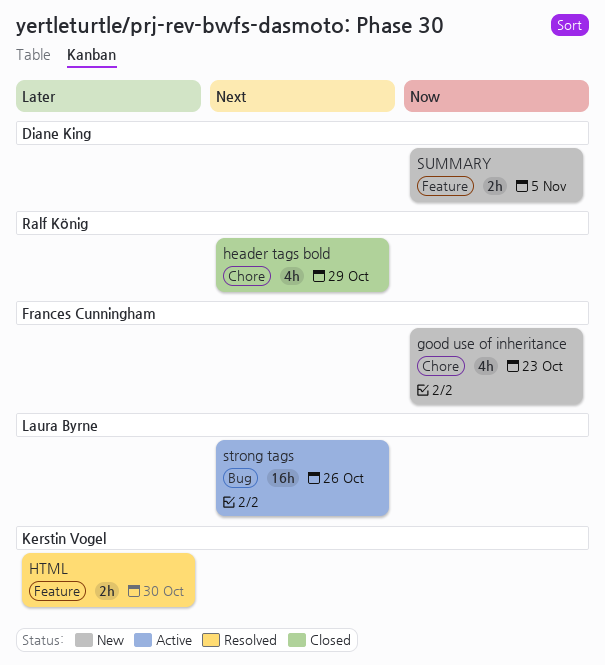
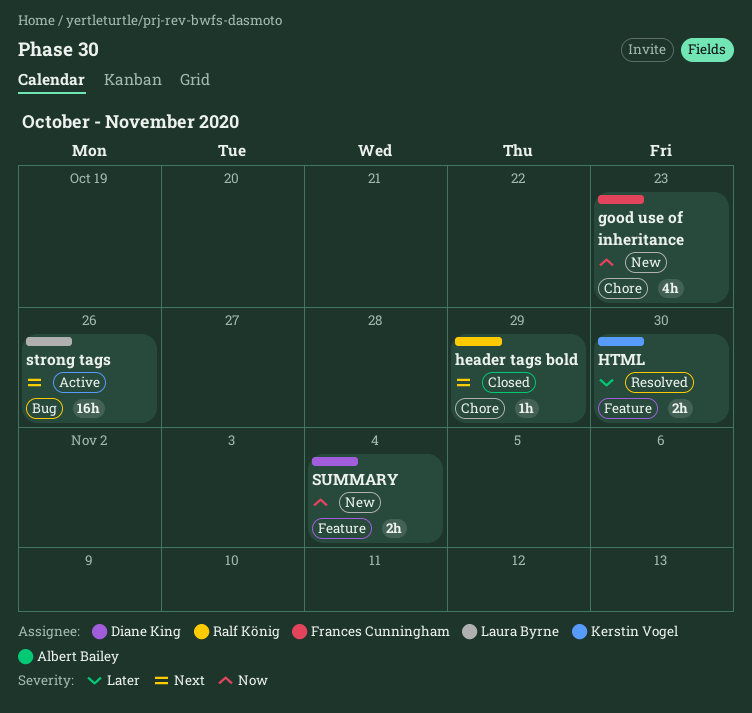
header tags bold, estimate: 4h -> 1h
SUMMARY, due: Nov 5 -> Nov 4

